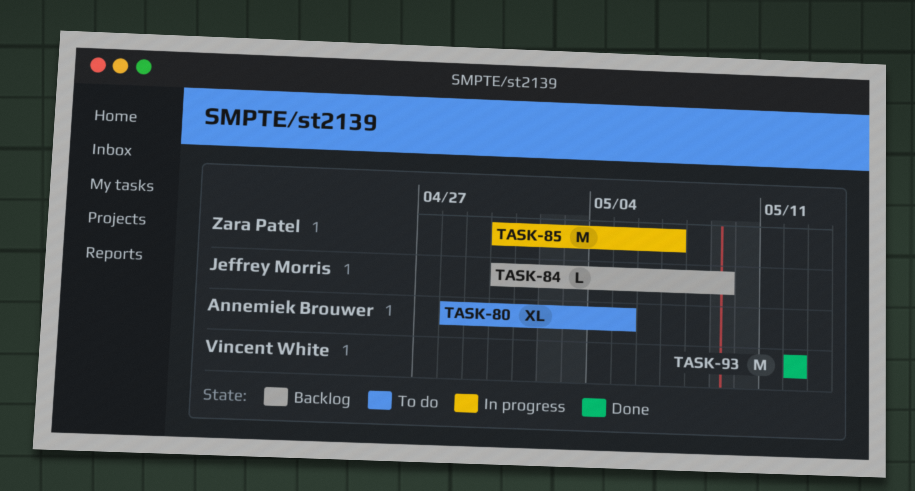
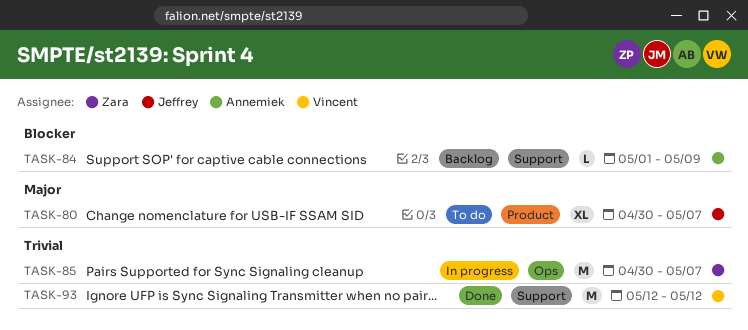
TASK-80, owner: Annemiek Brouwer -> Jeffrey Morris
TASK-80, start: Apr 28 -> Apr 30
TASK-80, due: May 5 -> May 7
TASK-84, owner: Jeffrey Morris -> Annemiek Brouwer
TASK-84, start: Apr 30 -> May 1

